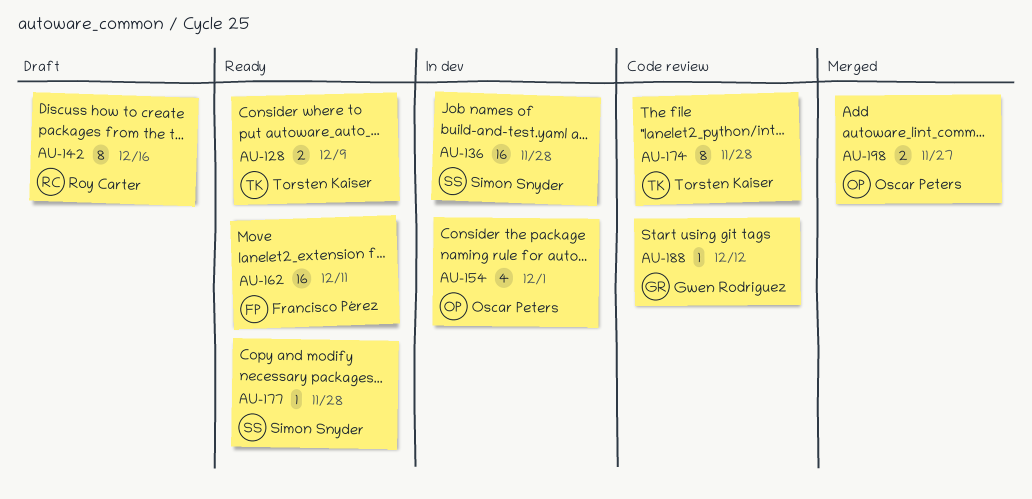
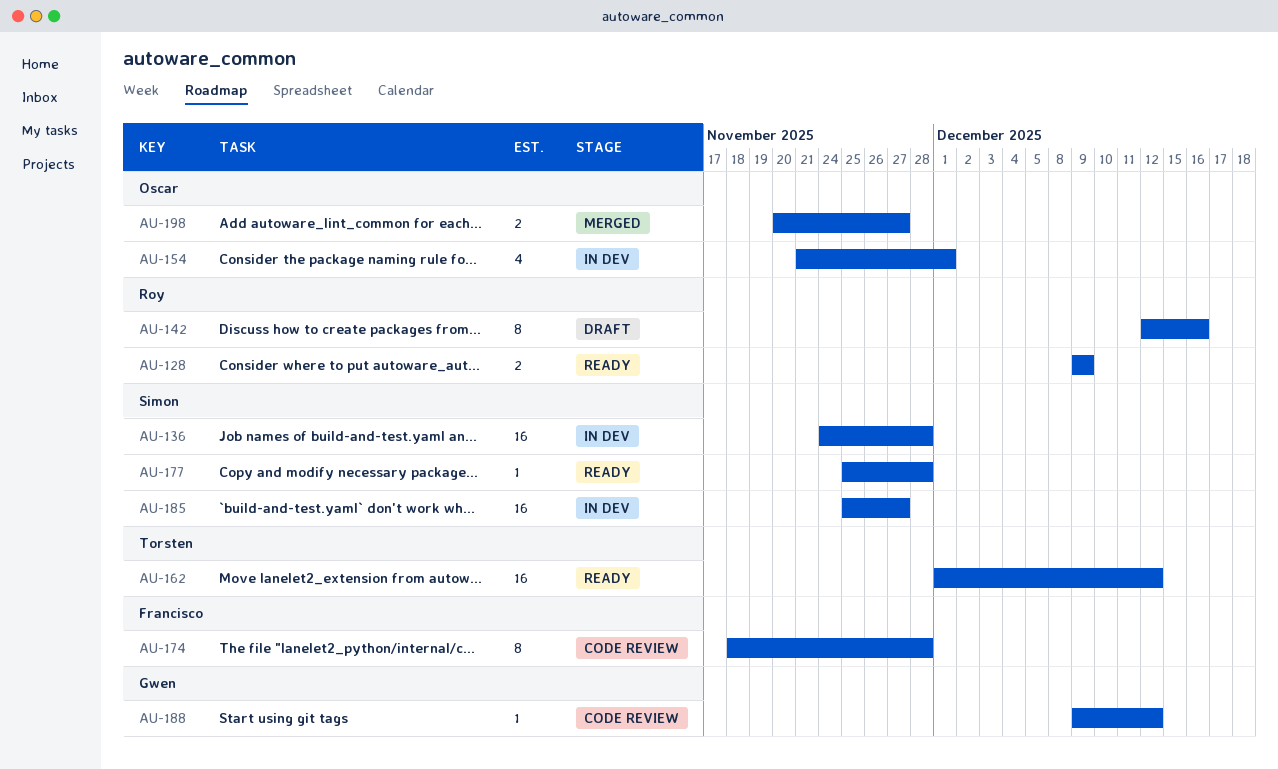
AU-128, owner: Torsten Kaiser -> Roy Carter
AU-162, owner: Francisco Pérez -> Torsten Kaiser
AU-162, due: Dec 11 -> Dec 12
AU-174, owner: Torsten Kaiser -> Francisco Pérez
AU-185: none -> present

